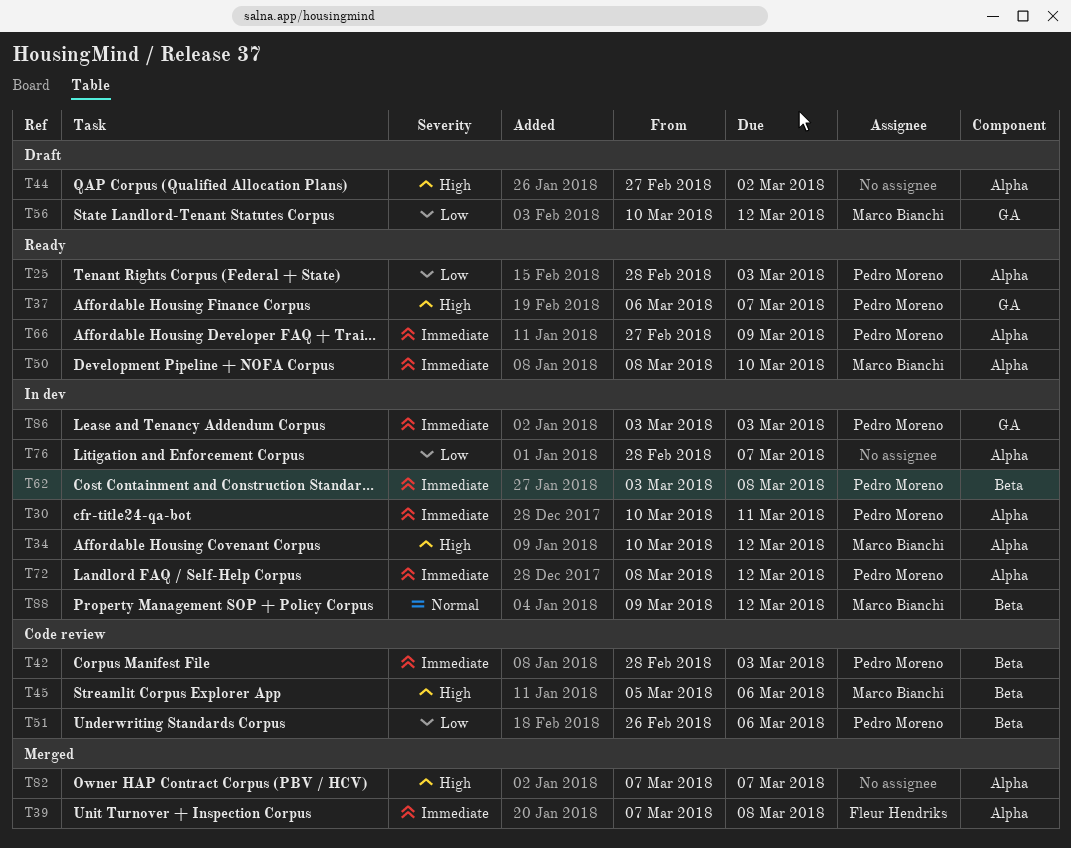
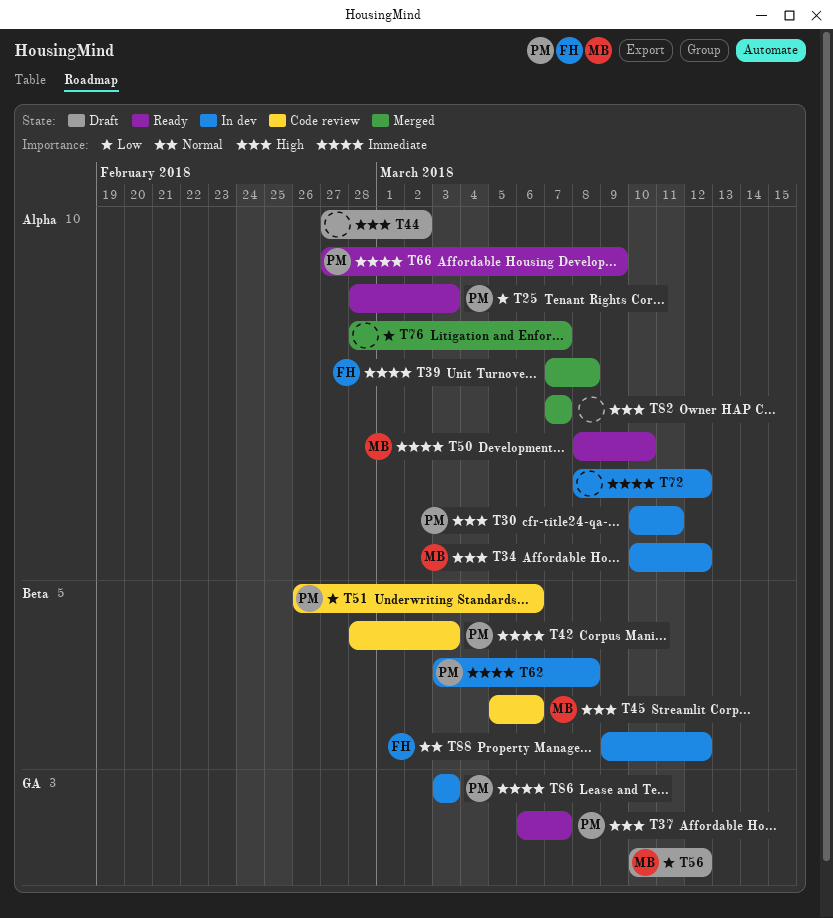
T30, priority: Immediate -> High
T72, owner: Pedro Moreno -> none
T76, status: In dev -> Merged
T88, owner: Marco Bianchi -> Fleur Hendriks

